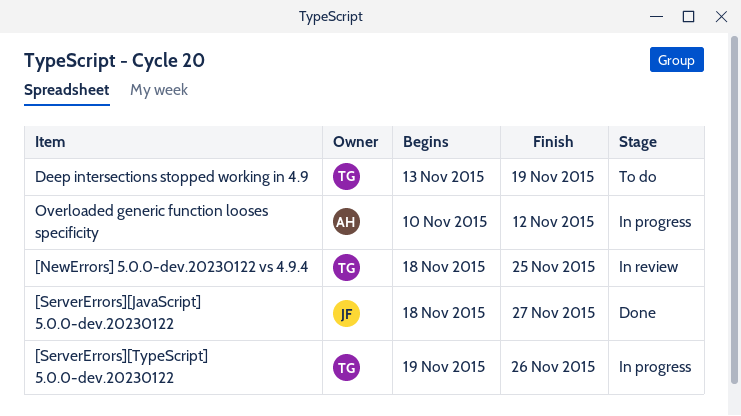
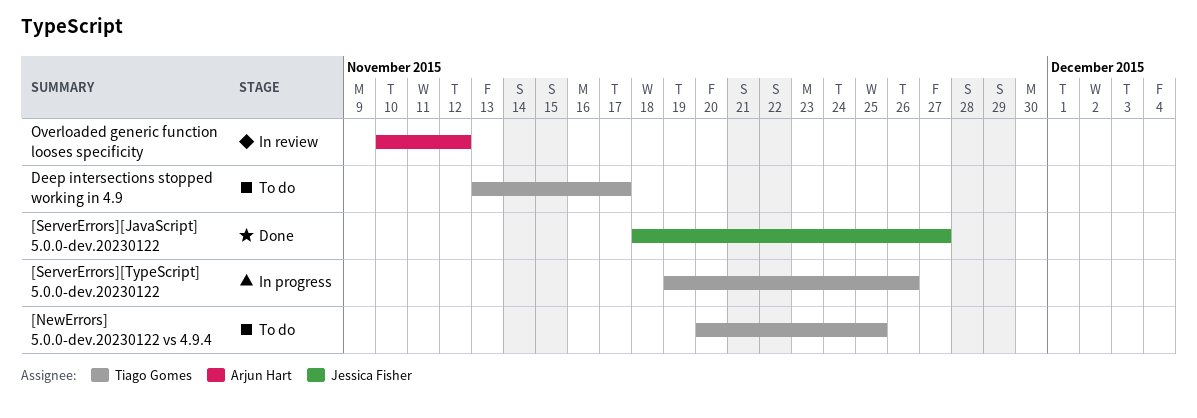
[NewErrors] 5.0.0-dev.20230122 vs 4.9.4, status: In review -> To do
[NewErrors] 5.0.0-dev.20230122 vs 4.9.4, start: Nov 18 -> Nov 20
Deep intersections stopped working in 4.9, due: Nov 19 -> Nov 17
Overloaded generic function looses specificity, status: In progress -> In review

